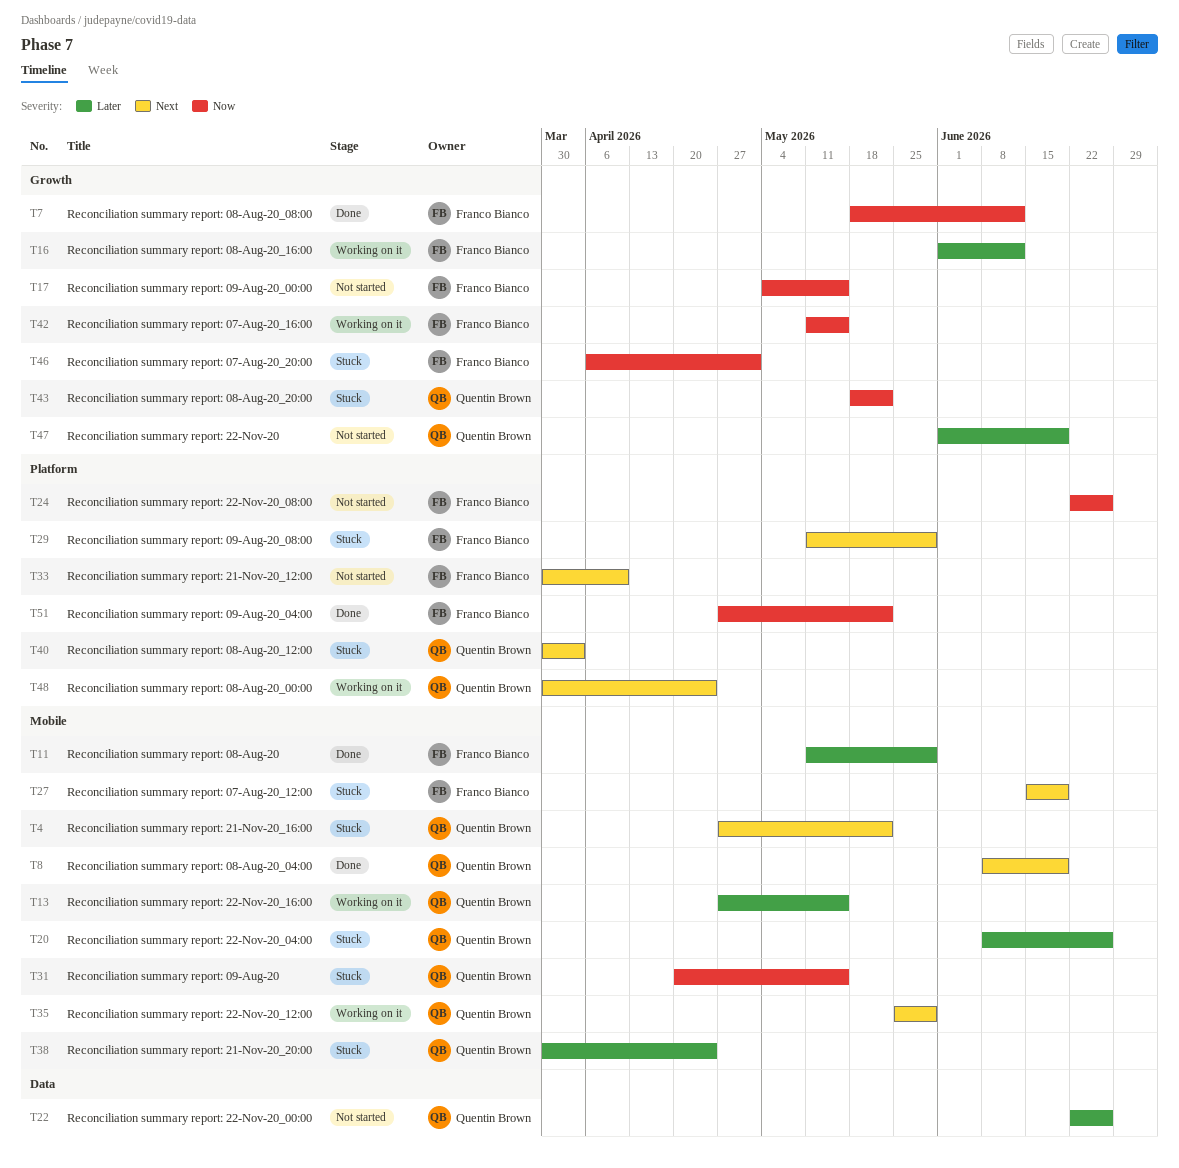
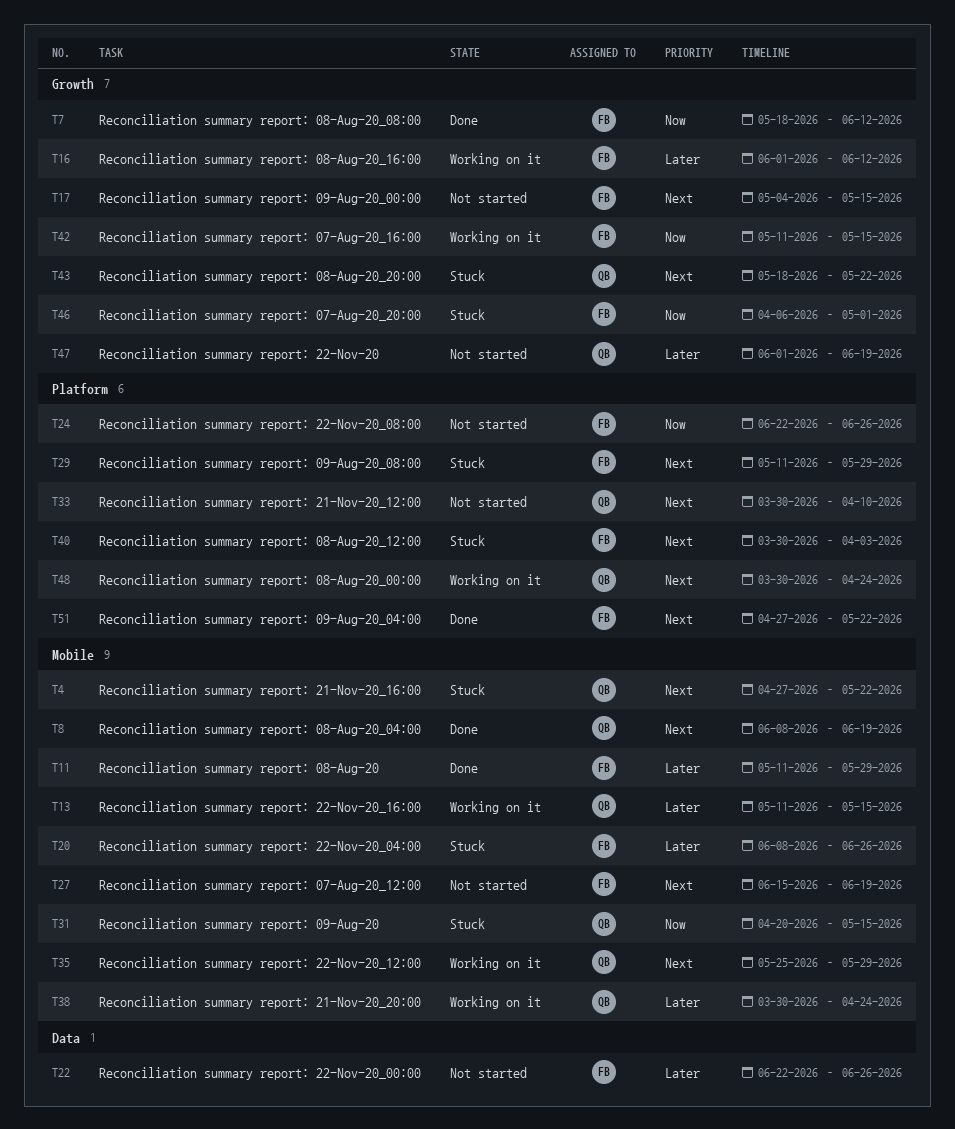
T13, start: Apr 27 -> May 11
T17, priority: Now -> Next
T20, owner: Quentin Brown -> Franco Bianco
T22, owner: Quentin Brown -> Franco Bianco
T27, status: Stuck -> Not started
T33, owner: Franco Bianco -> Quentin Brown
T38, status: Stuck -> Working on it
T40, owner: Quentin Brown -> Franco Bianco
T43, priority: Now -> Next
T51, priority: Now -> Next

